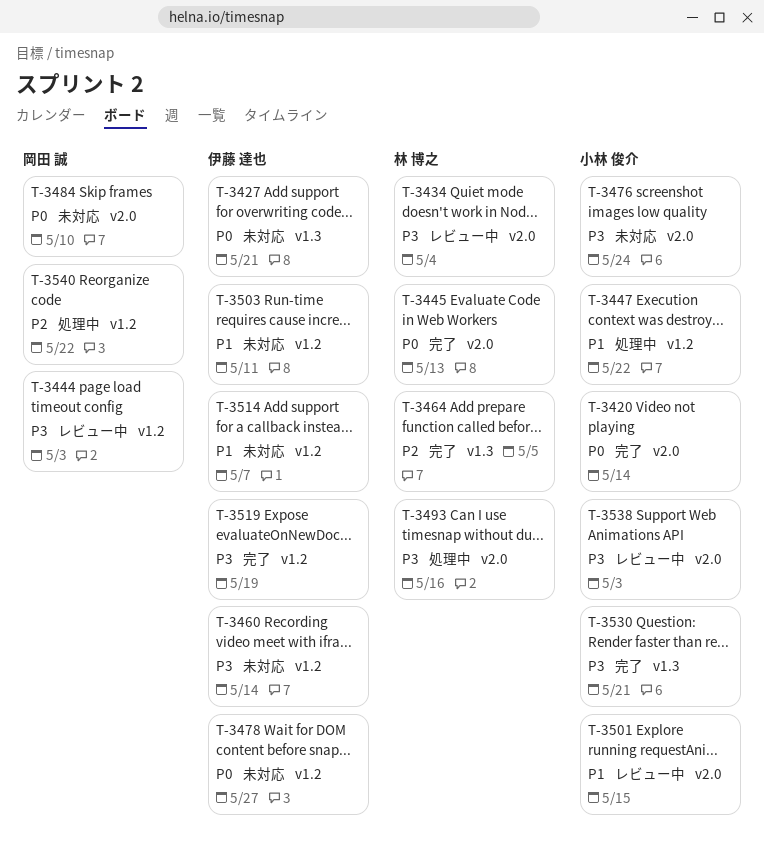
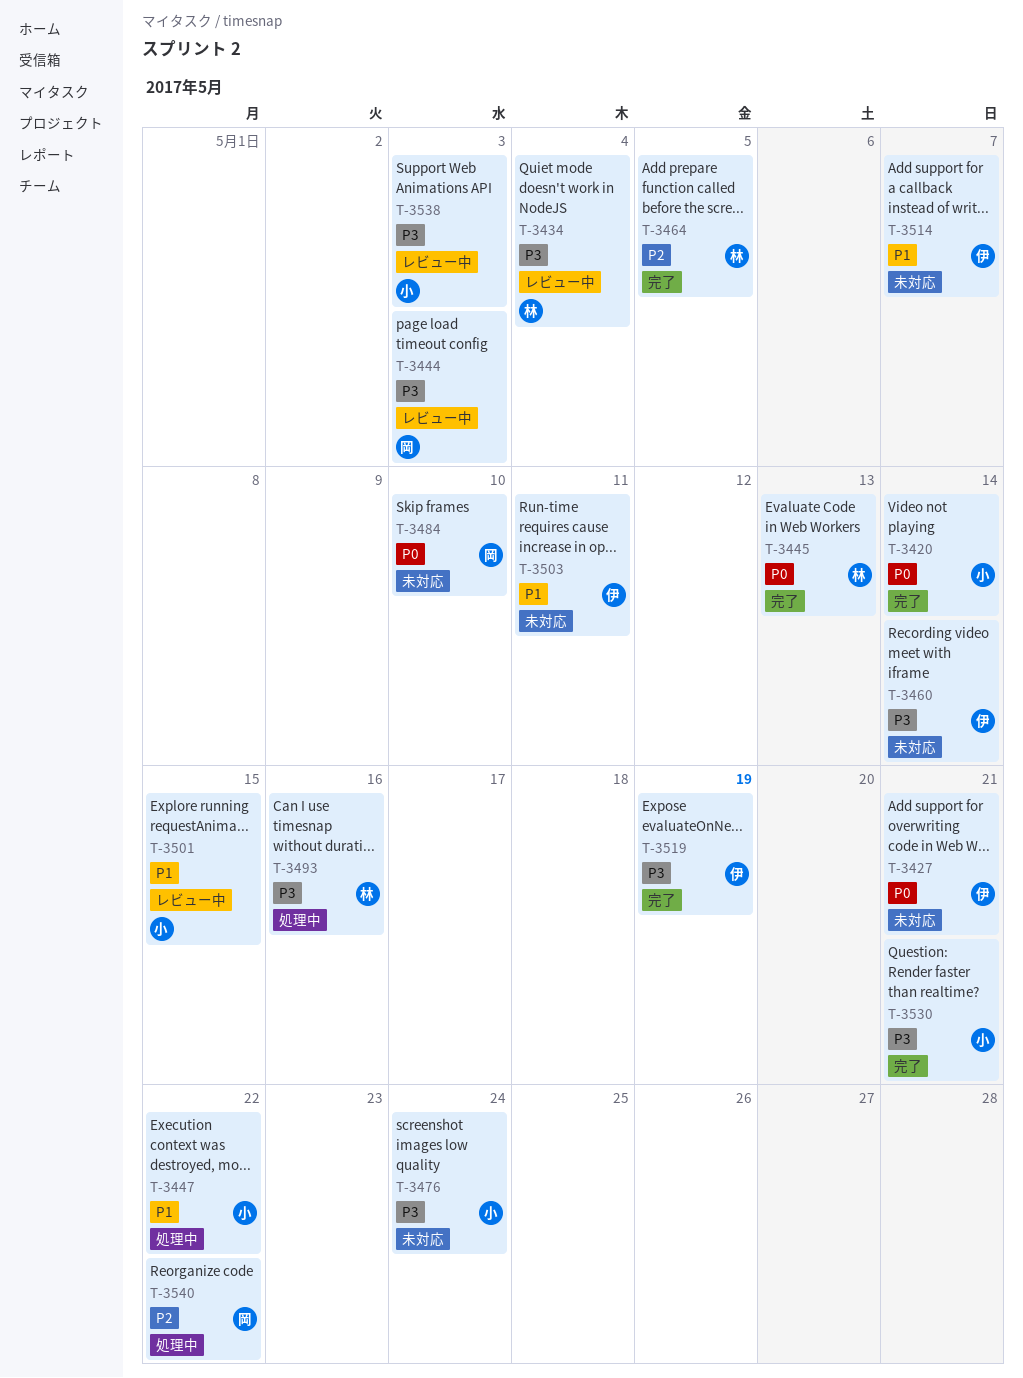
T-3478: present -> none

